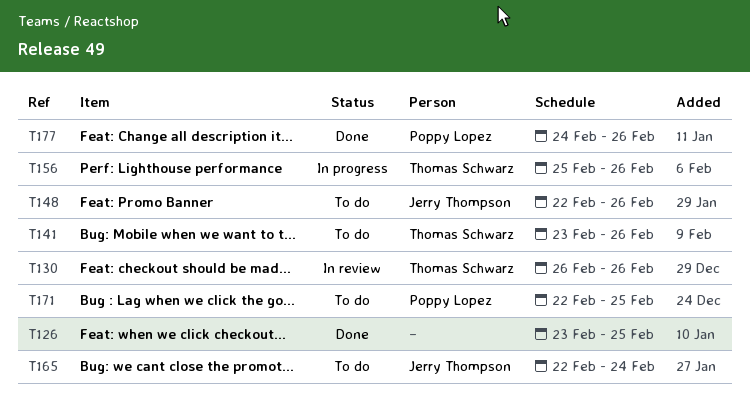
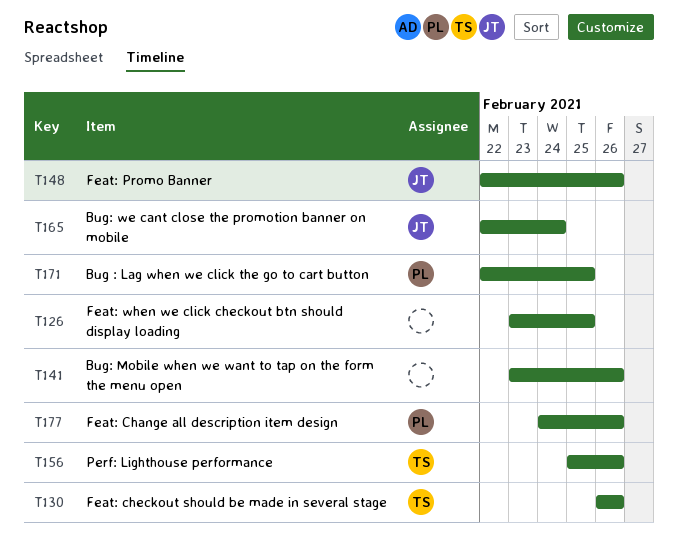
T141, owner: Thomas Schwarz -> none

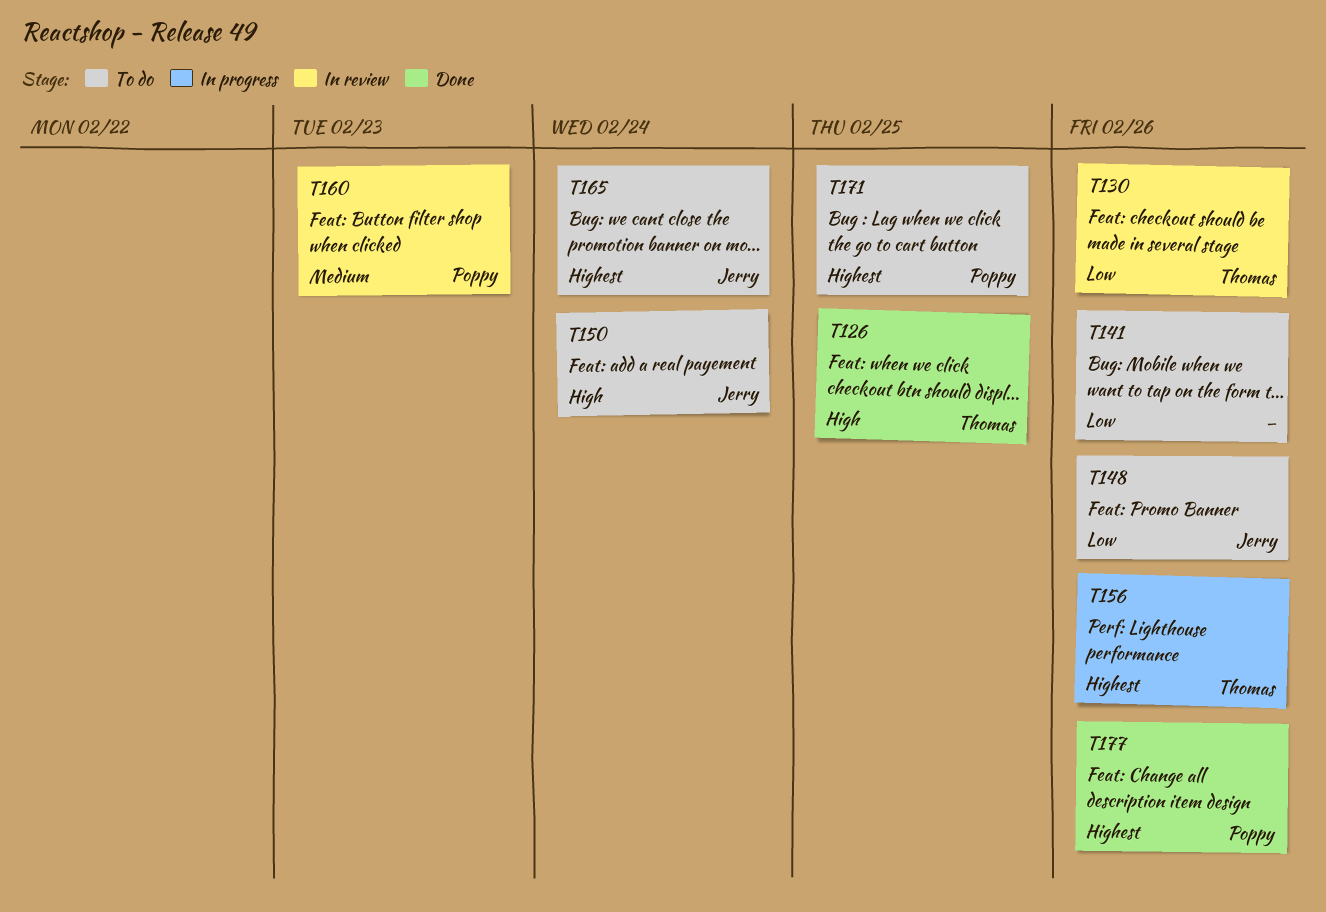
T126, owner: none -> Thomas
T150: none -> present
T160: none -> present

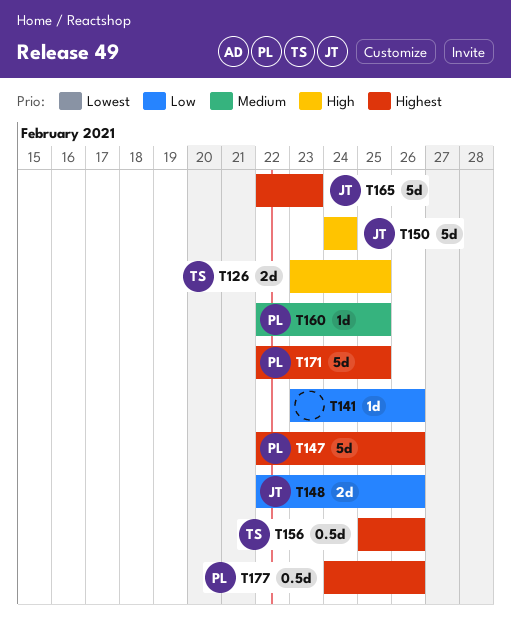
T130: present -> none
T147: none -> present
T160, due: Feb 23 -> Feb 25
T165, due: Feb 24 -> Feb 23

